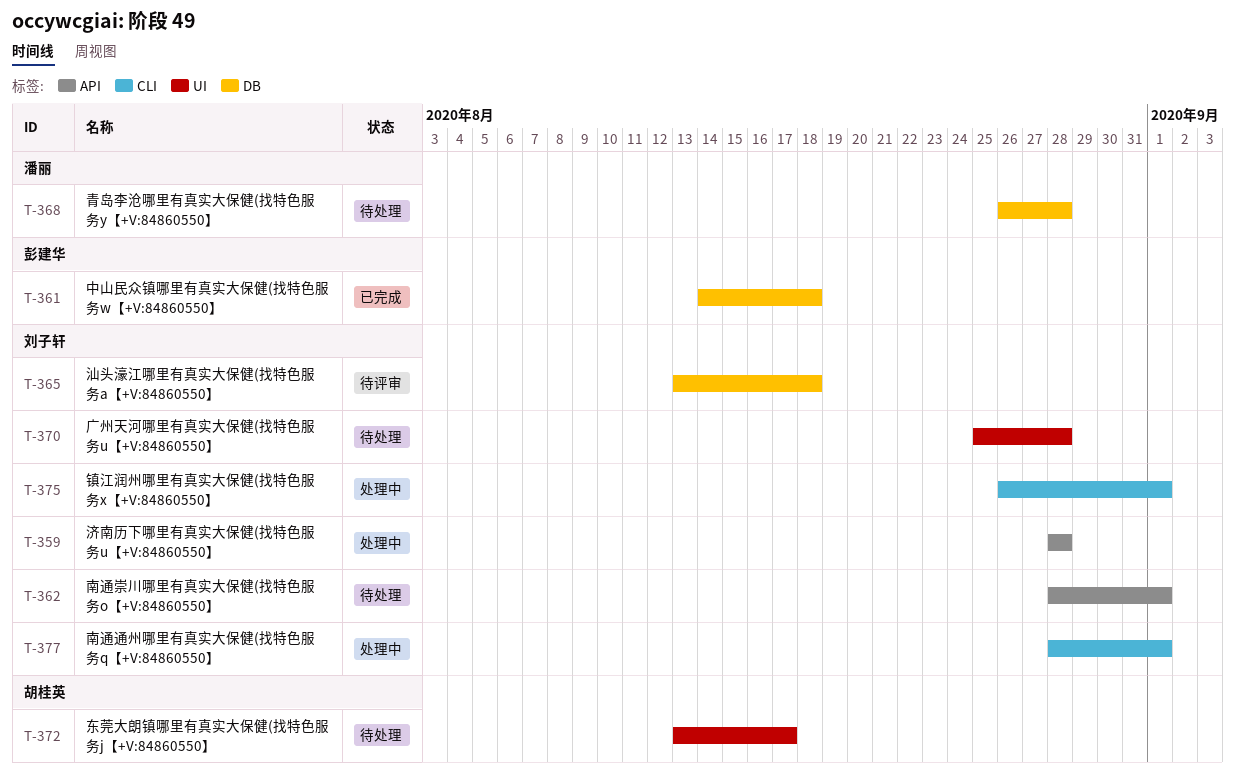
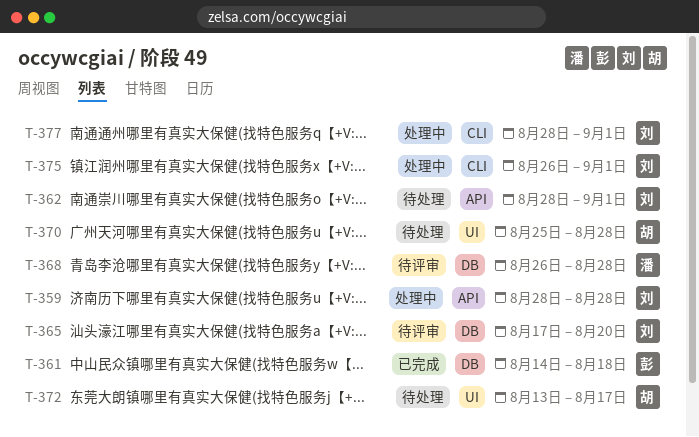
T-365, start: Aug 13 -> Aug 17
T-365, due: Aug 18 -> Aug 20
T-368, status: 待处理 -> 待评审
T-370, owner: 刘子轩 -> 胡桂英

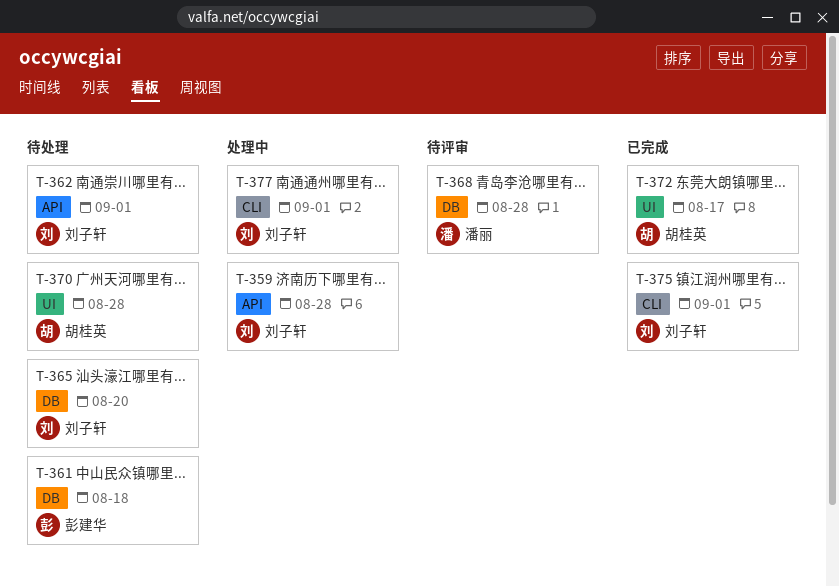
T-361, status: 已完成 -> 待处理
T-365, status: 待评审 -> 待处理
T-372, status: 待处理 -> 已完成
T-375, status: 处理中 -> 已完成

